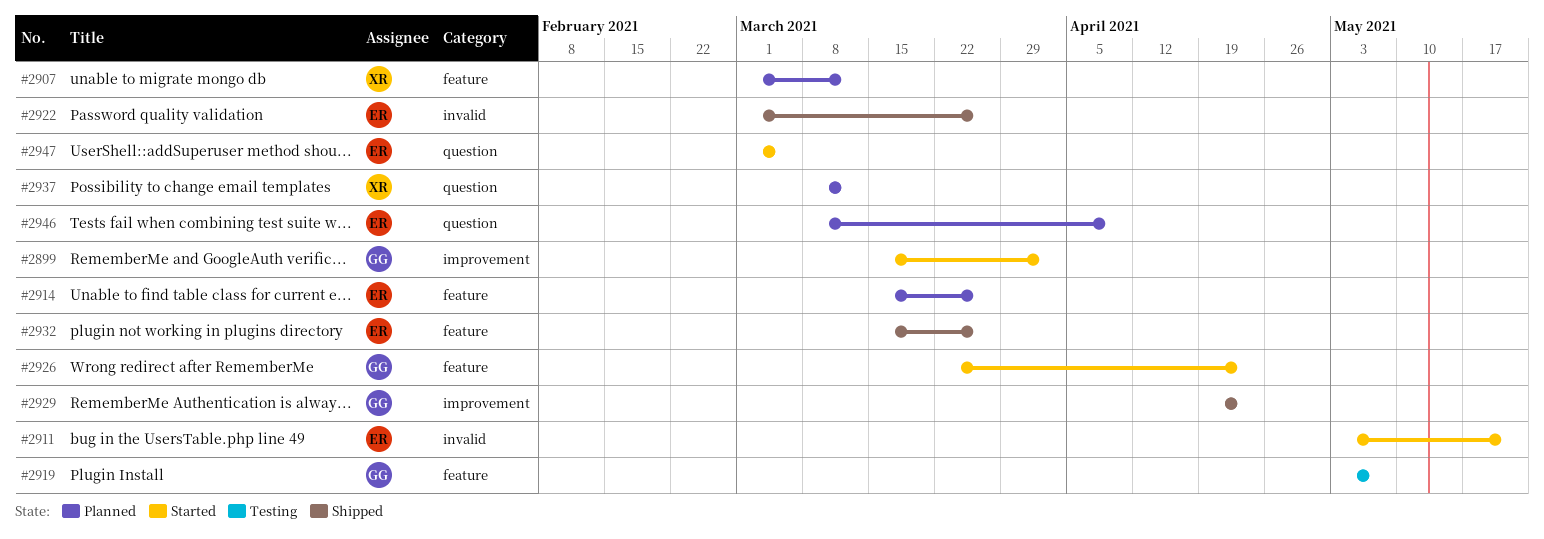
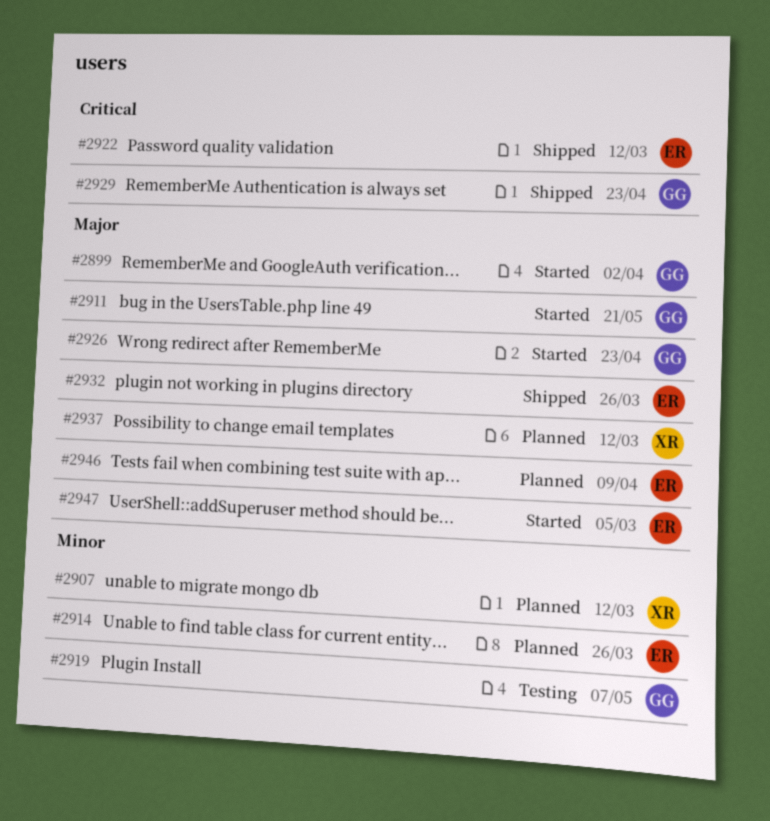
#2911, owner: ER -> GG
#2922, due: Mar 26 -> Mar 12

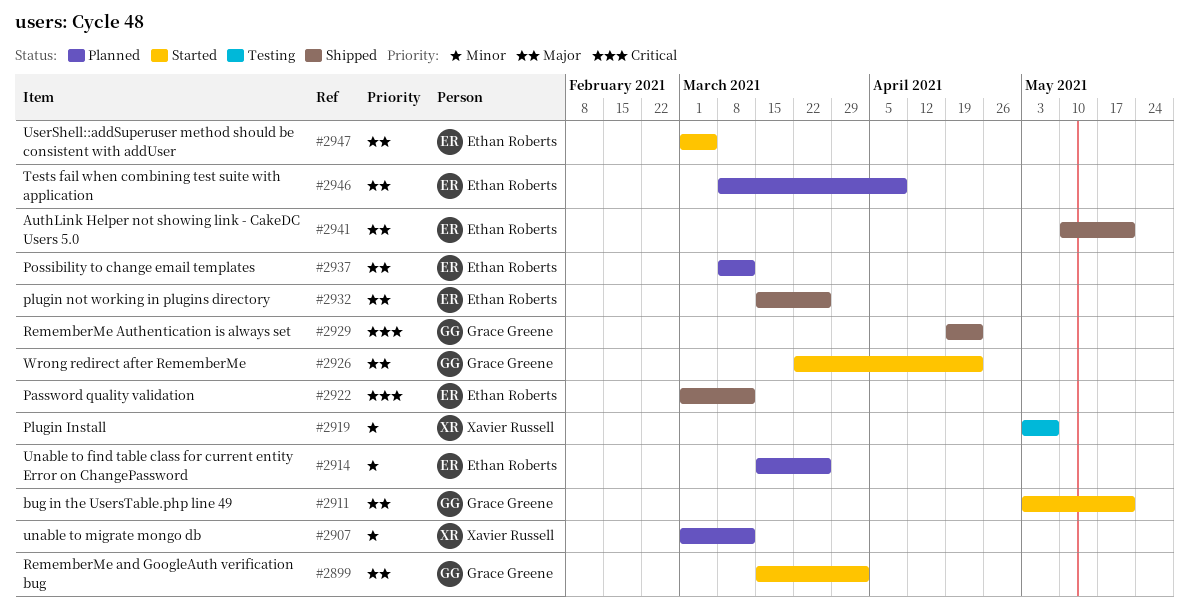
#2919, owner: Grace Greene -> Xavier Russell
#2937, owner: Xavier Russell -> Ethan Roberts
#2941: none -> present

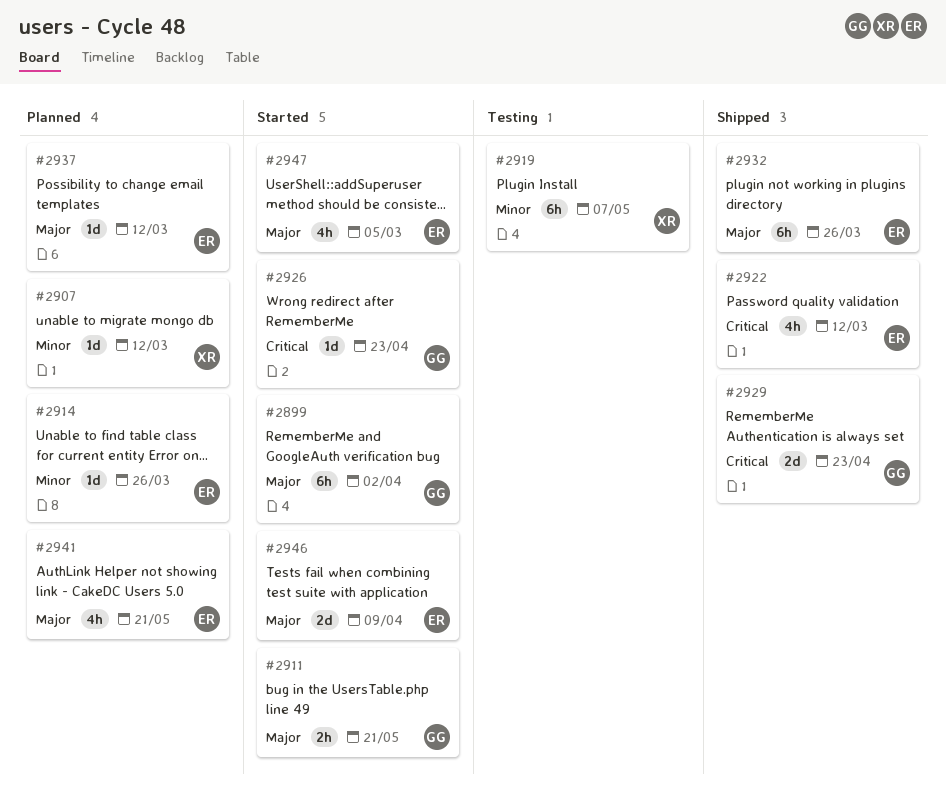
#2926, priority: Major -> Critical
#2941, status: Shipped -> Planned
#2946, status: Planned -> Started

